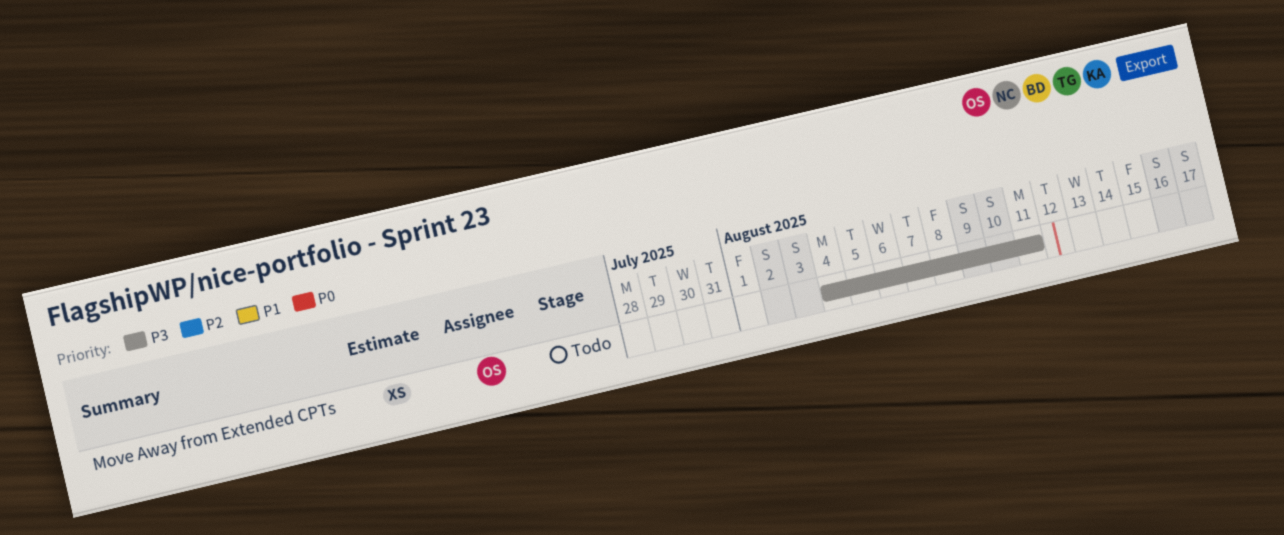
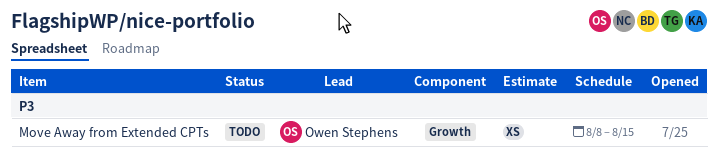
Move Away from Extended CPTs, start: Aug 4 -> Aug 8
Move Away from Extended CPTs, due: Aug 11 -> Aug 15

